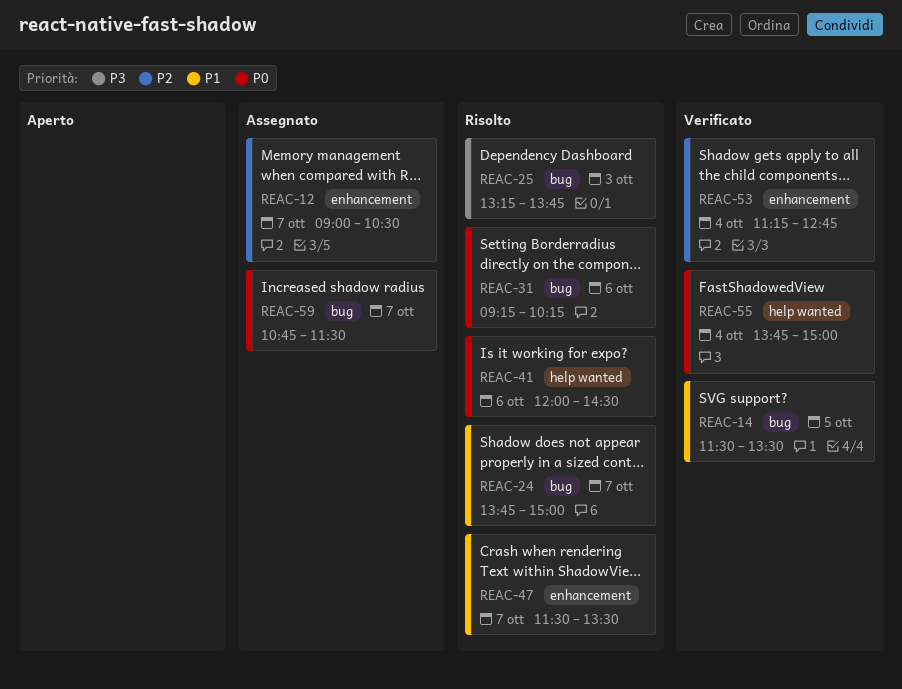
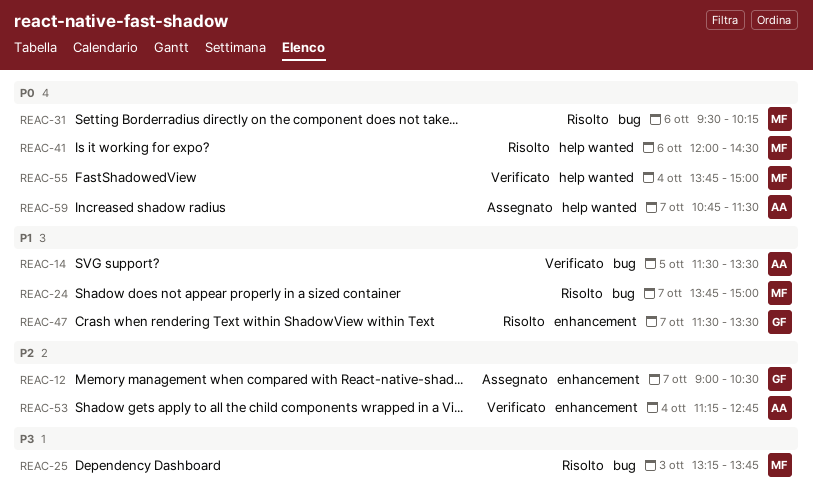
REAC-31, begins: 09:15 -> 09:30
REAC-59, label: bug -> help wanted

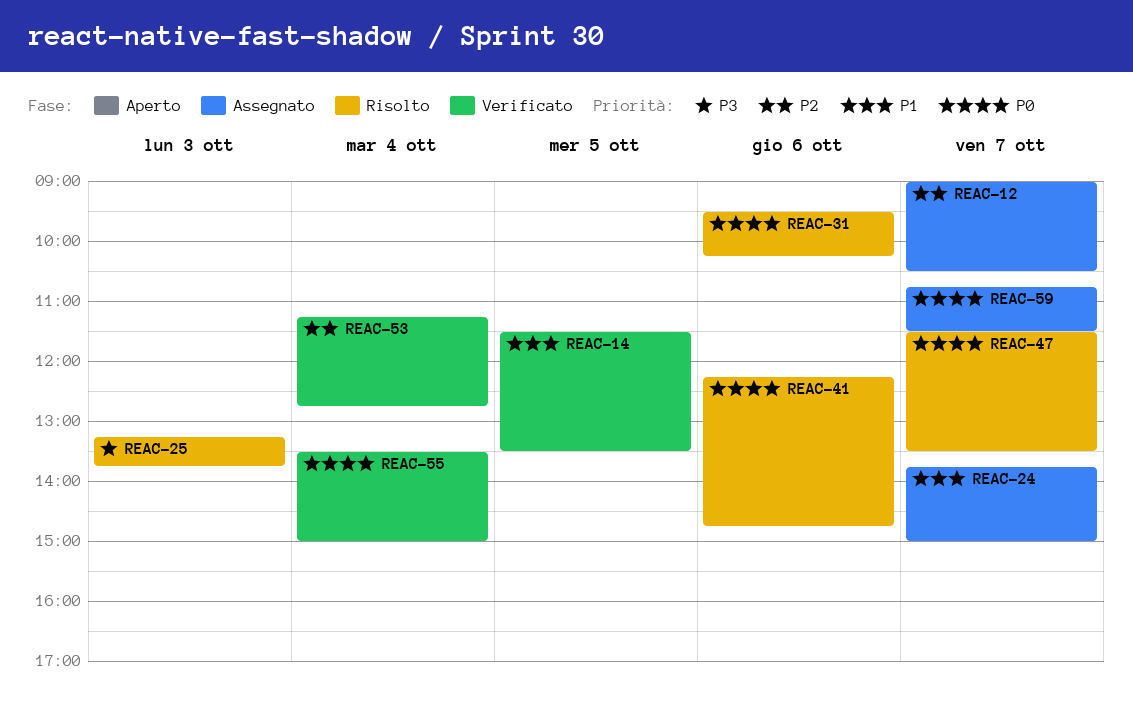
REAC-24, status: Risolto -> Assegnato
REAC-41, begins: 12:00 -> 12:15
REAC-41, ends: 14:30 -> 14:45
REAC-47, priority: P1 -> P0
REAC-55, begins: 13:45 -> 13:30

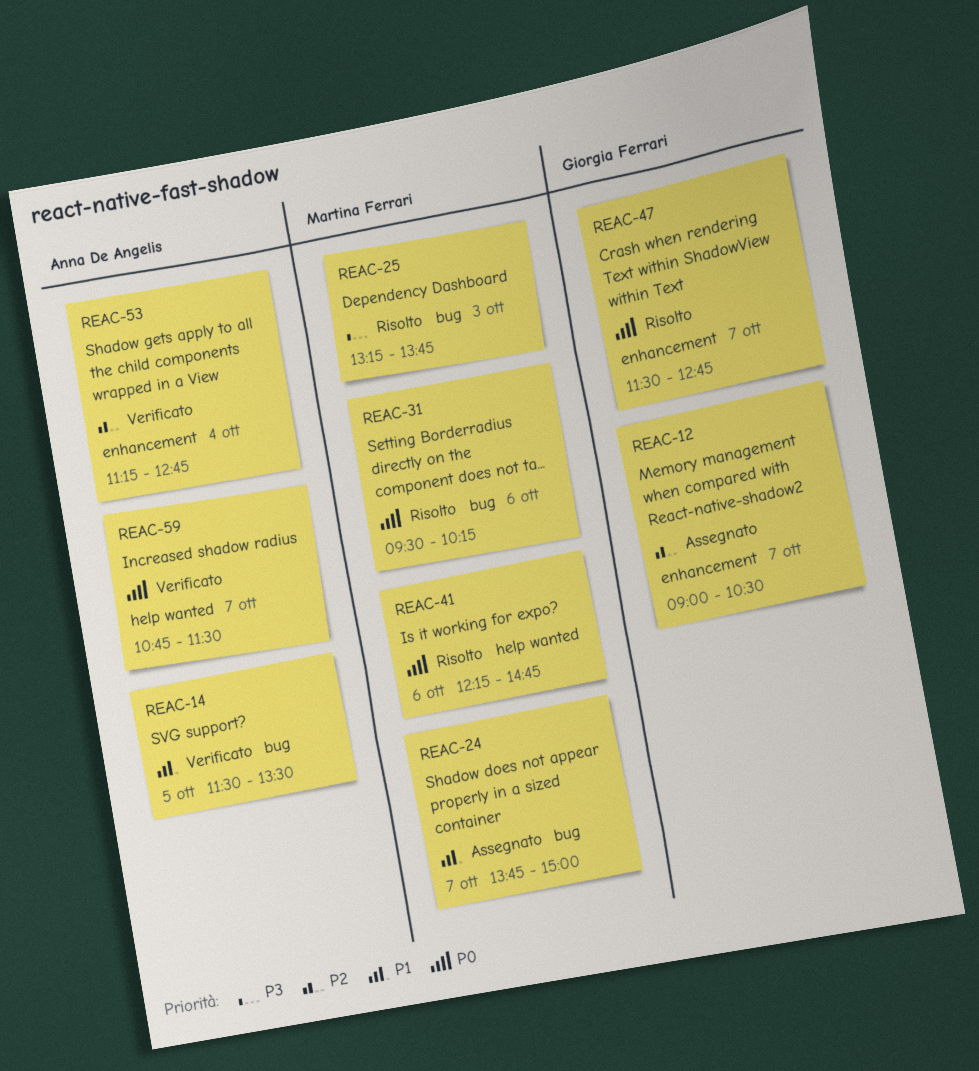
REAC-47, ends: 13:30 -> 12:45
REAC-55: present -> none
REAC-59, status: Assegnato -> Verificato

